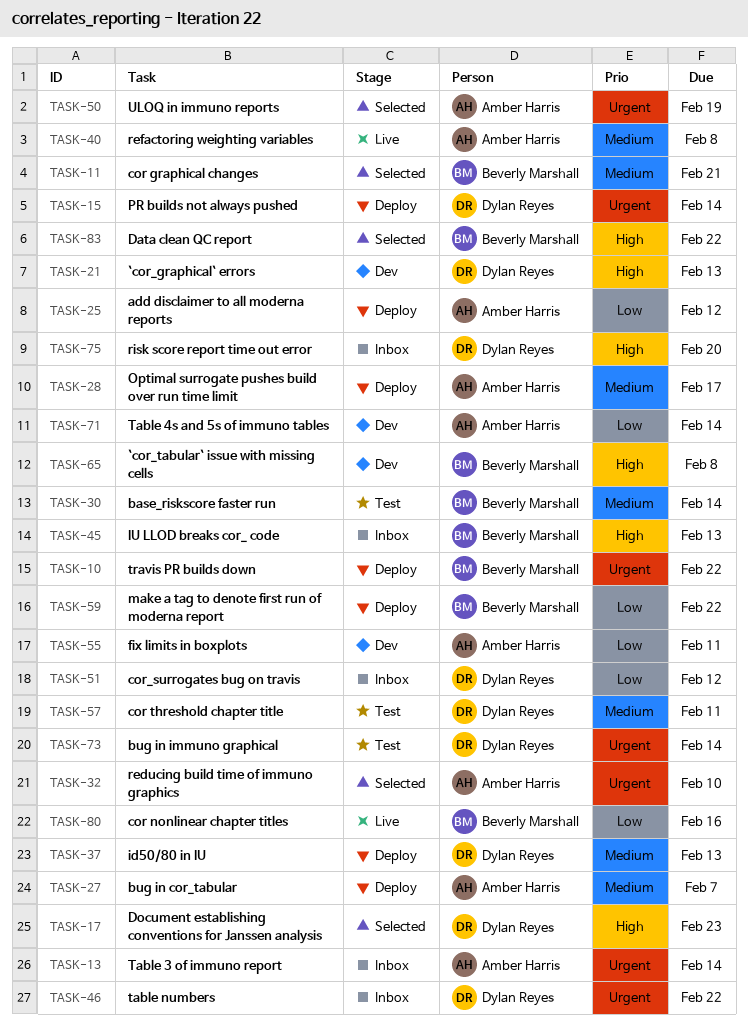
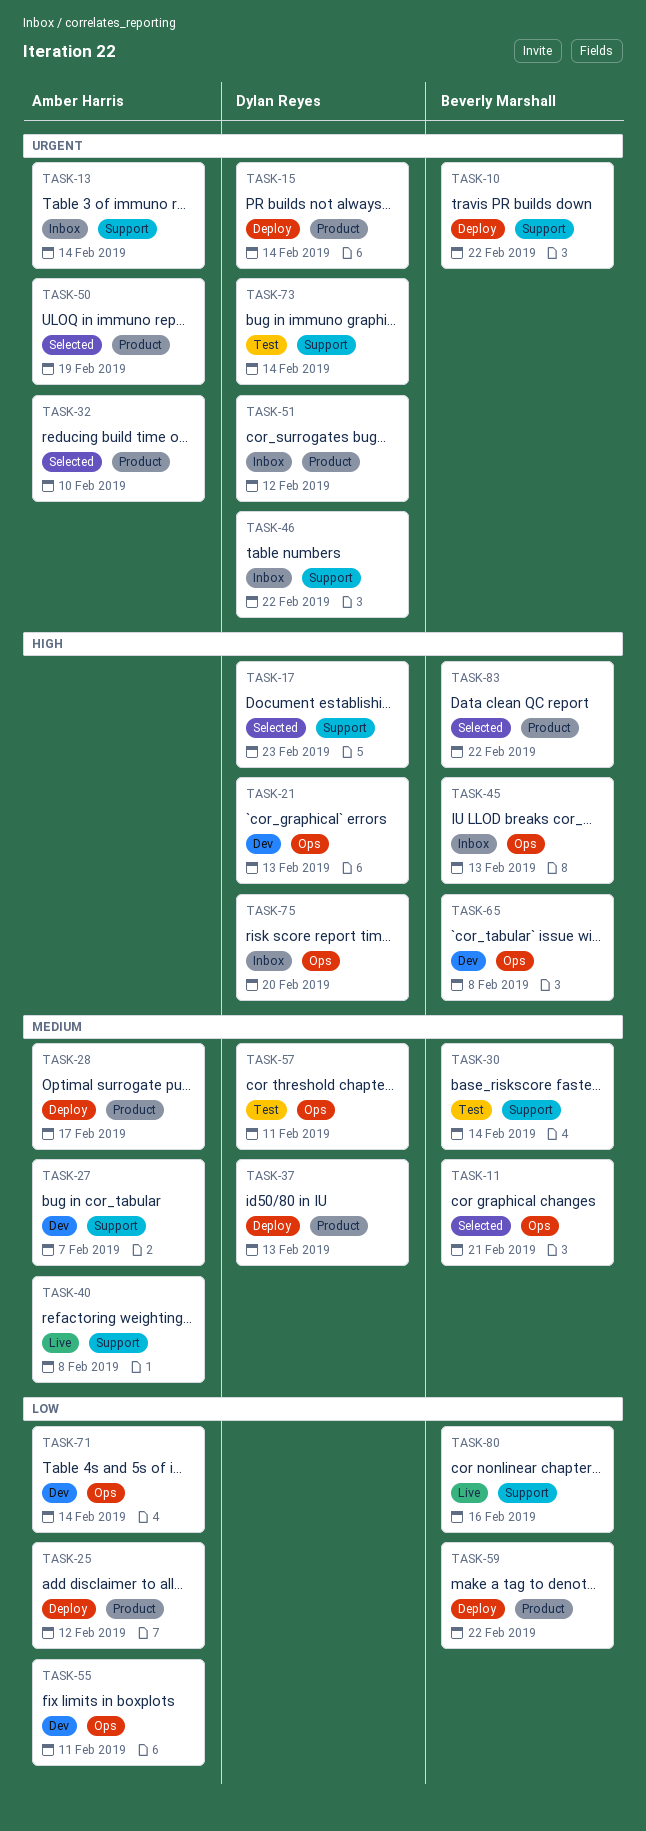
TASK-27, status: Deploy -> Dev
TASK-51, priority: Low -> Urgent

